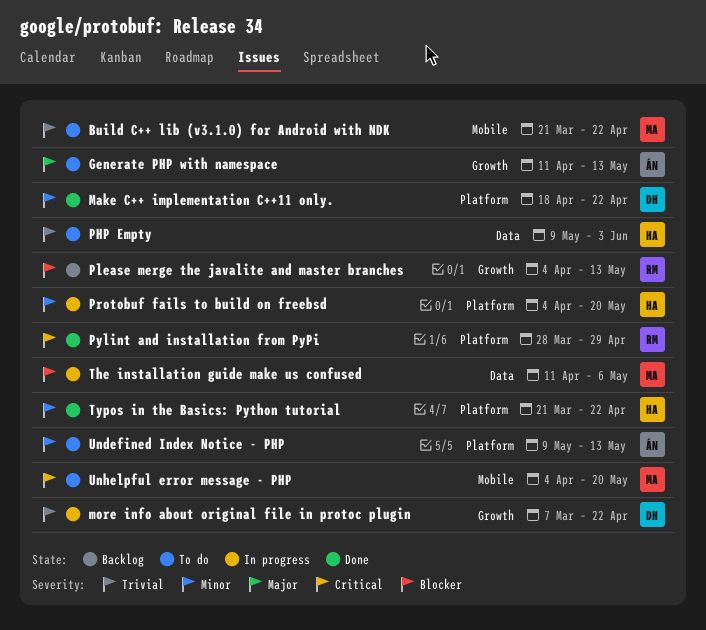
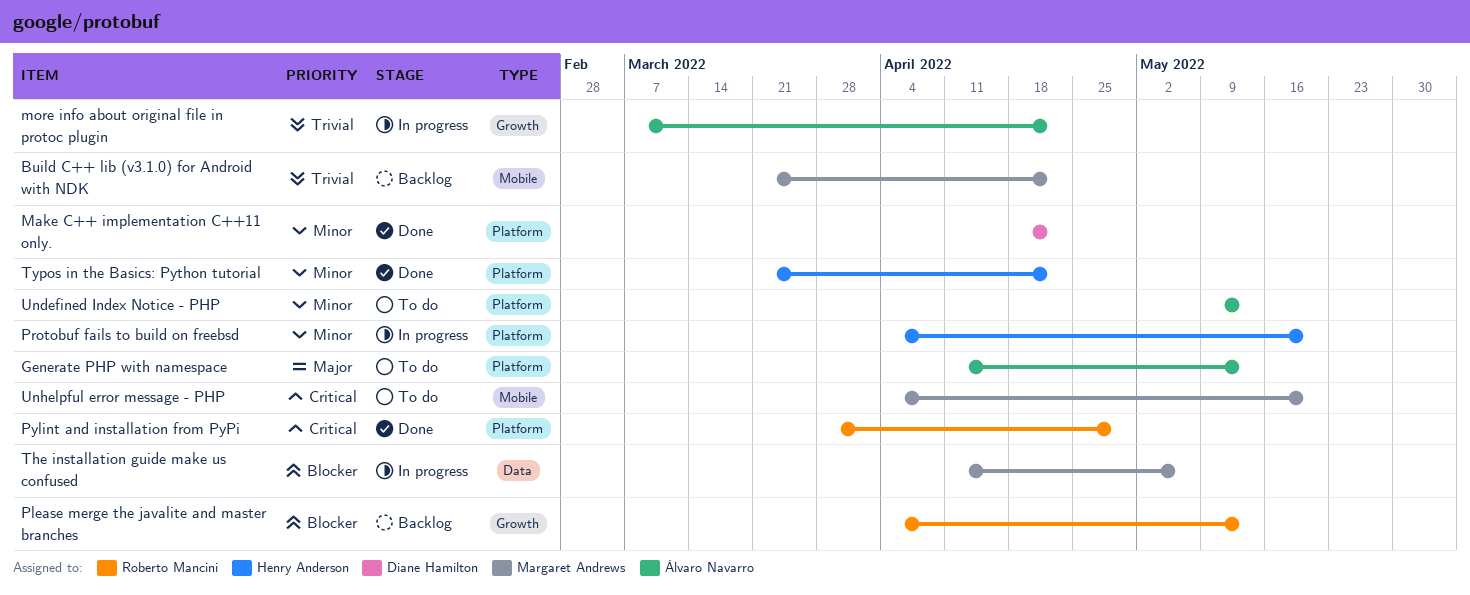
Build C++ lib (v3.1.0) for Android with NDK, status: To do -> Backlog
Generate PHP with namespace, label: Growth -> Platform
more info about original file in protoc plugin, owner: Diane Hamilton -> Álvaro Navarro
PHP Empty: present -> none

